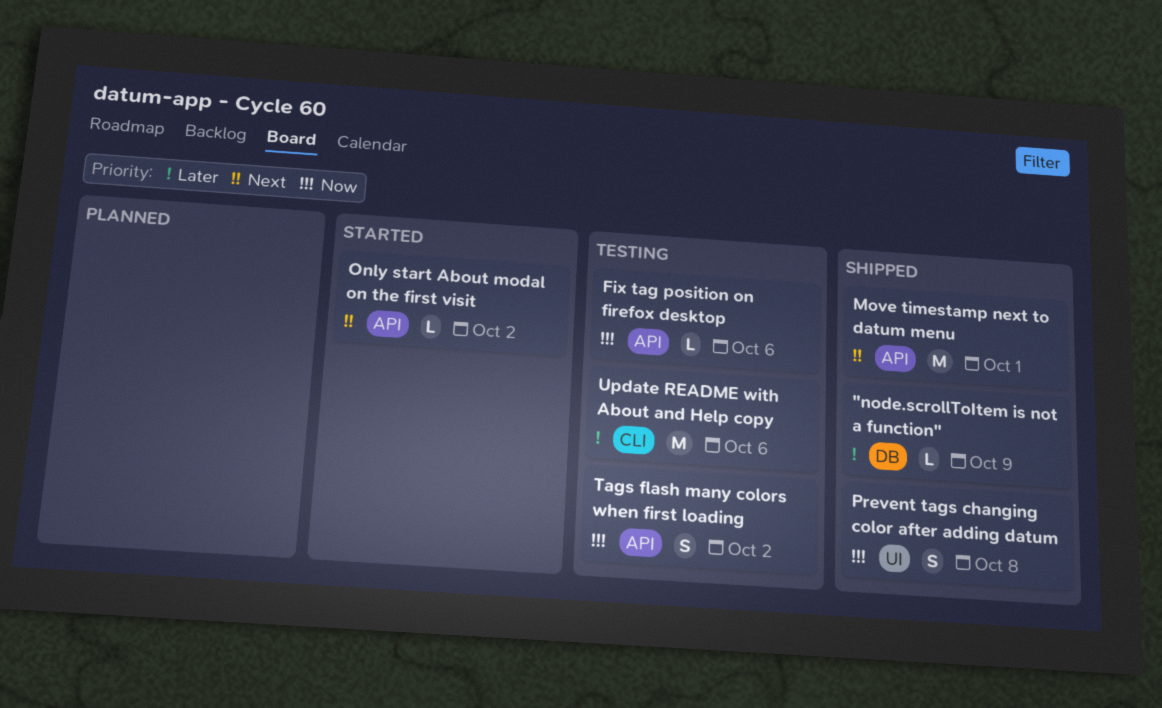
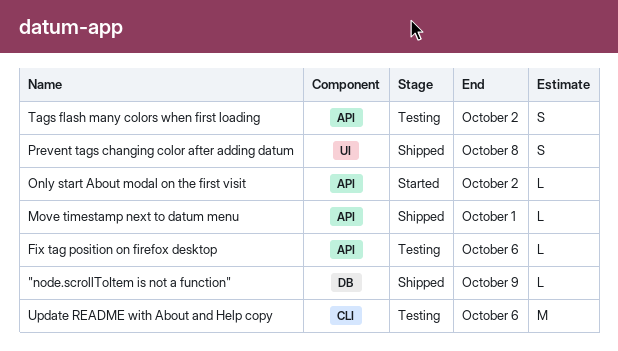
Move timestamp next to datum menu, estimate: M -> L

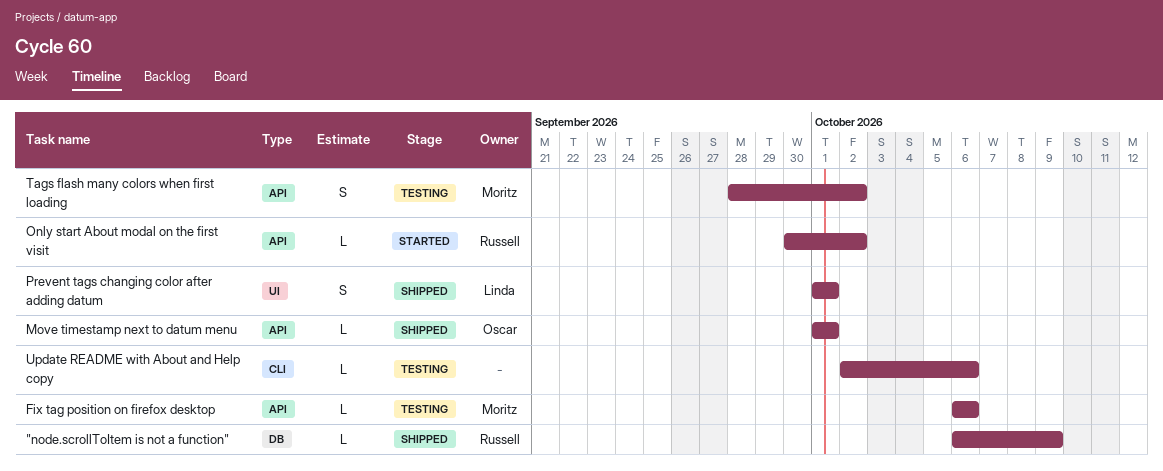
Prevent tags changing color after adding datum, due: Oct 8 -> Oct 1
Update README with About and Help copy, estimate: M -> L

